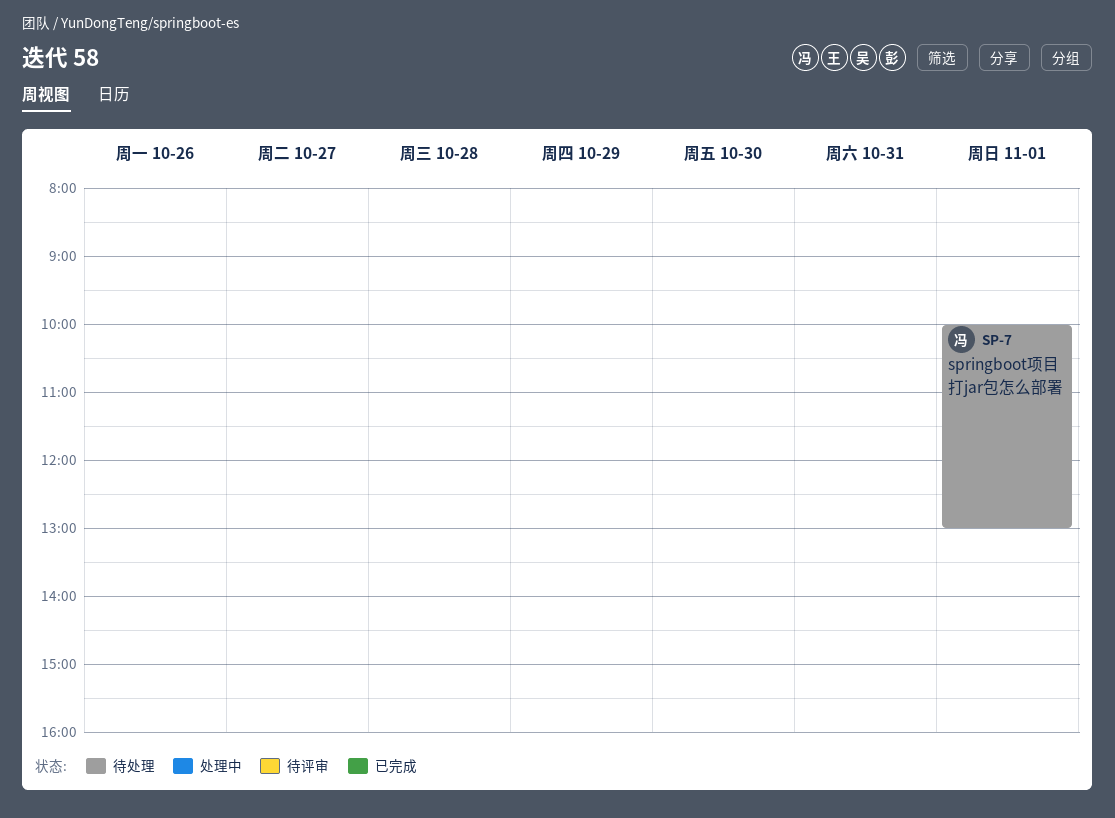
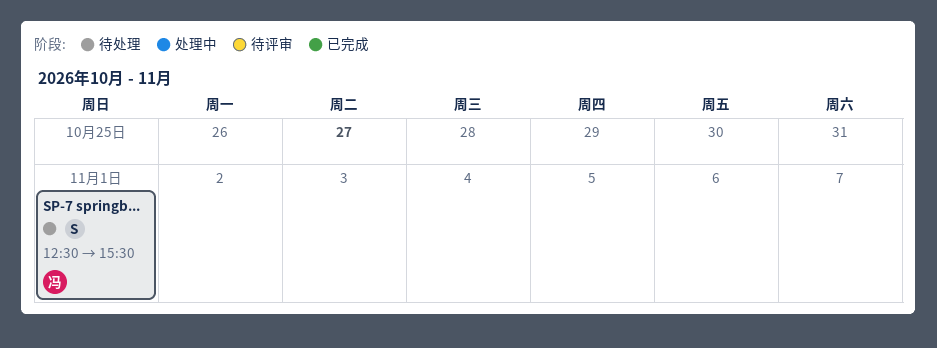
SP-7, begins: 10:00 -> 12:30
SP-7, ends: 13:00 -> 15:30

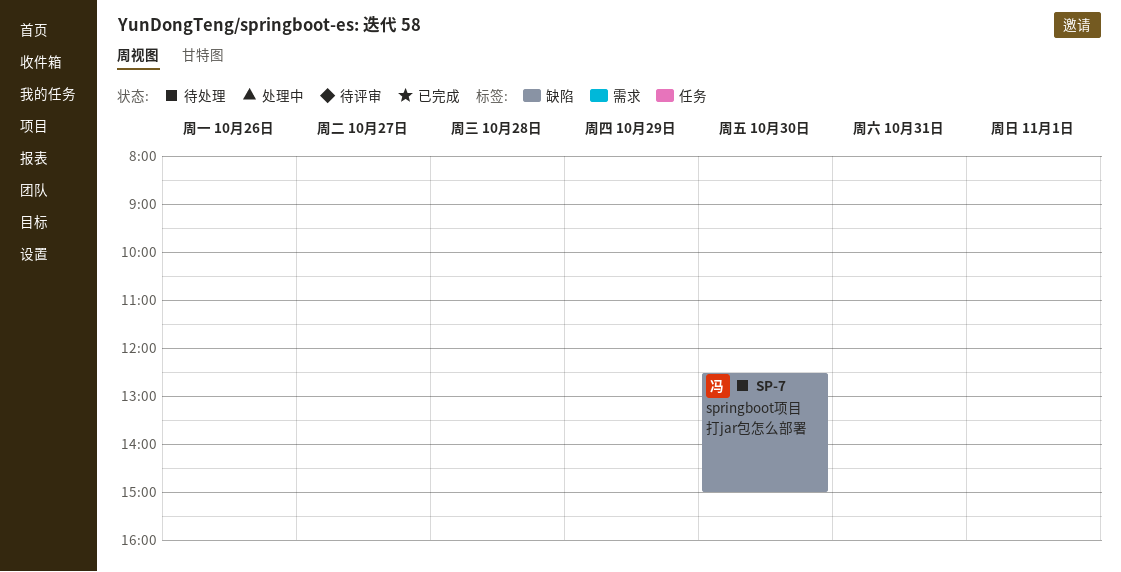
SP-7, day: Nov 1 -> Oct 30
SP-7, ends: 15:30 -> 15:00

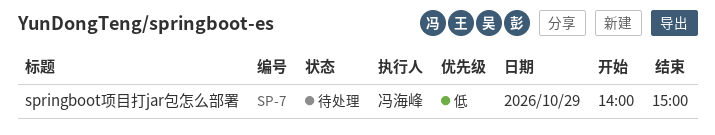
SP-7, day: Oct 30 -> Oct 29
SP-7, begins: 12:30 -> 14:00

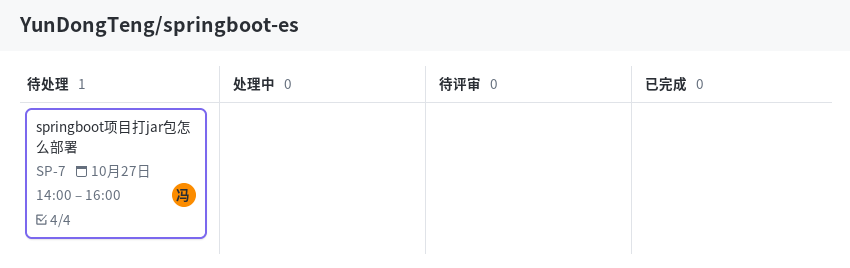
SP-7, day: Oct 29 -> Oct 27
SP-7, ends: 15:00 -> 16:00

